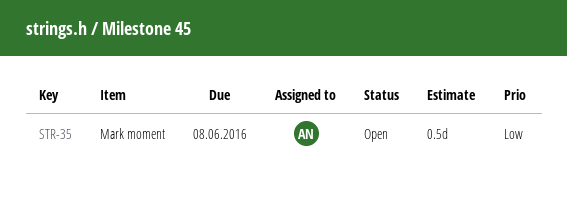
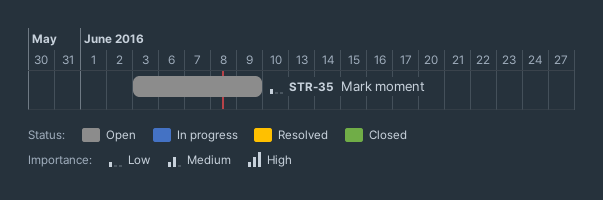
STR-35, due: Jun 8 -> Jun 9

